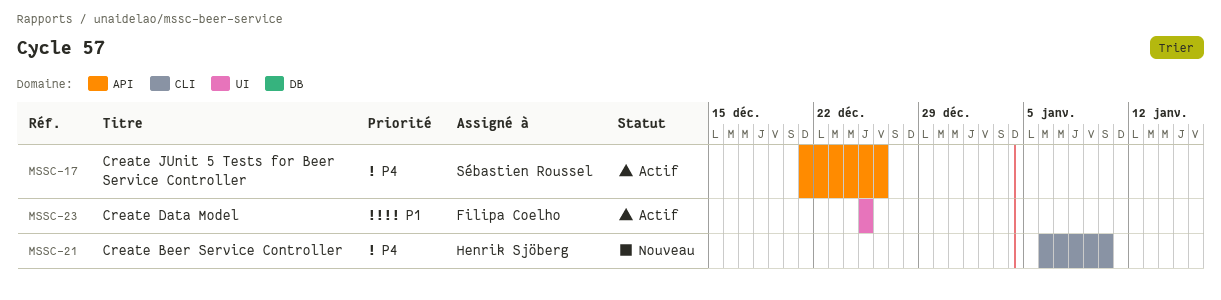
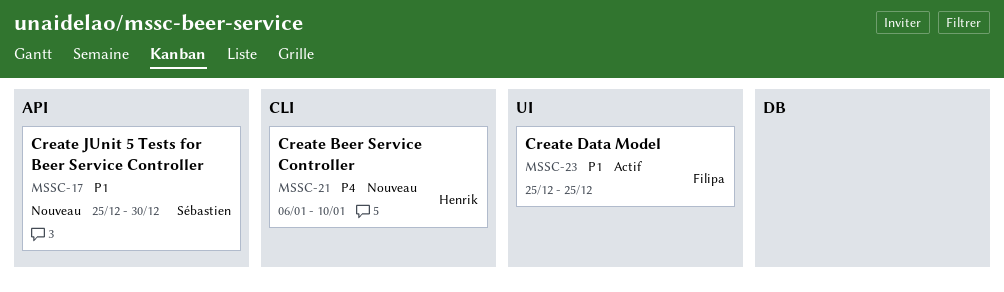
MSSC-17, status: Actif -> Nouveau
MSSC-17, priority: P4 -> P1
MSSC-17, start: Dec 21 -> Dec 25
MSSC-17, due: Dec 26 -> Dec 30

